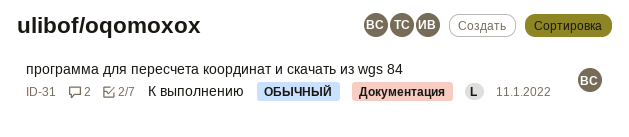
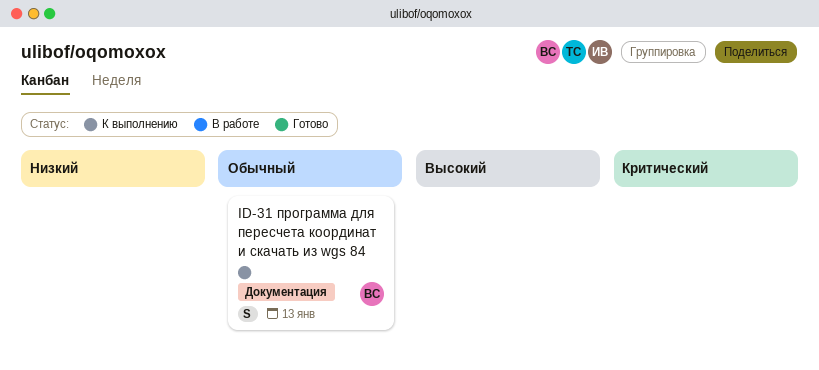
ID-31, estimate: L -> S
ID-31, due: Jan 11 -> Jan 13

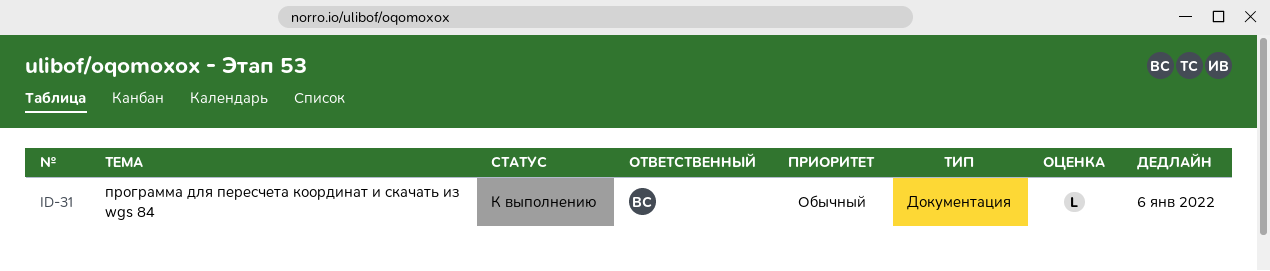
ID-31, estimate: S -> L
ID-31, due: Jan 13 -> Jan 6

